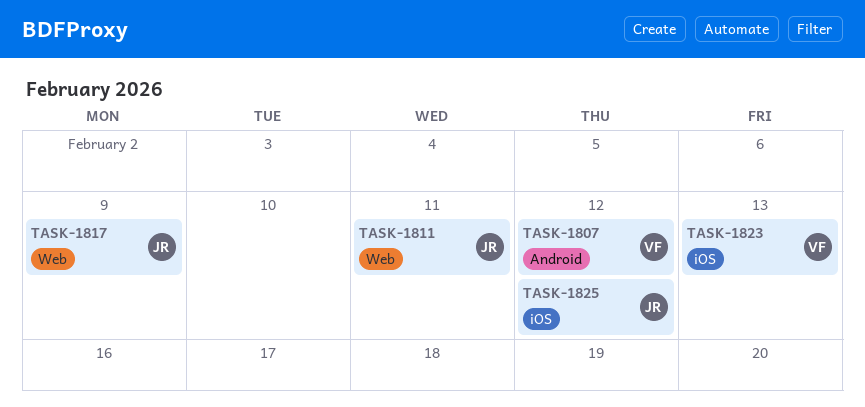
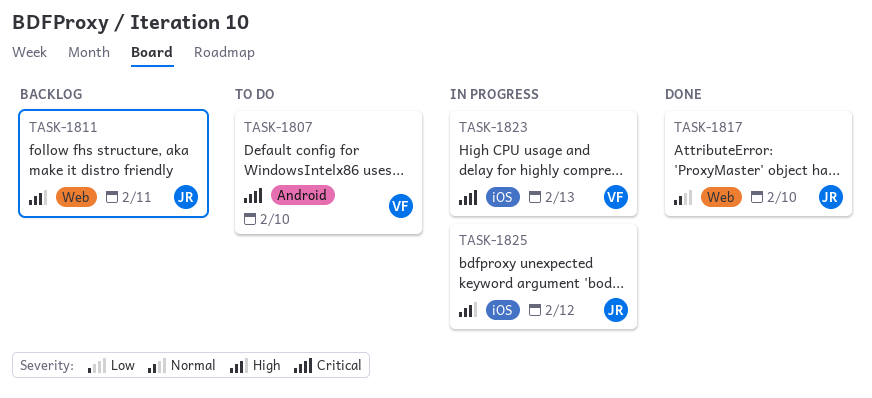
TASK-1807, due: Feb 12 -> Feb 10
TASK-1817, due: Feb 9 -> Feb 10

